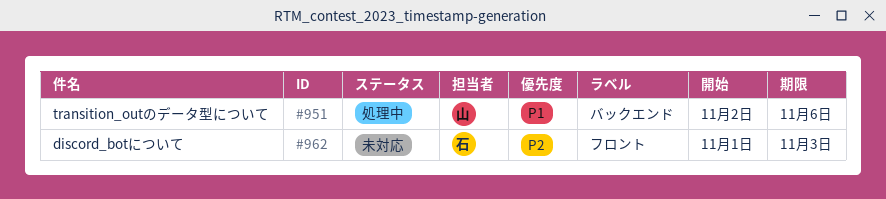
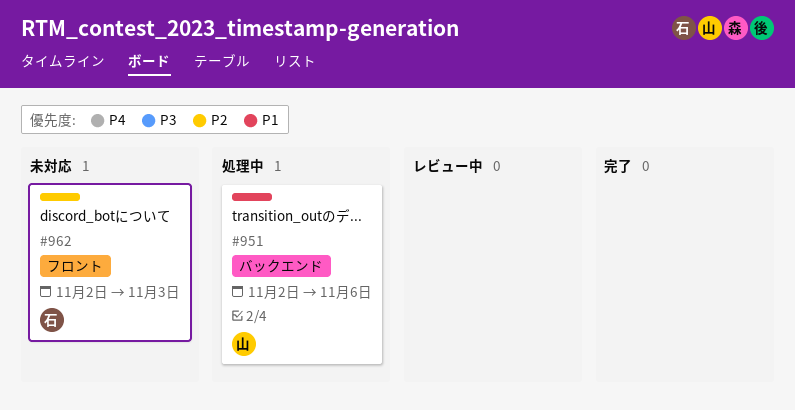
#962, start: Nov 1 -> Nov 2

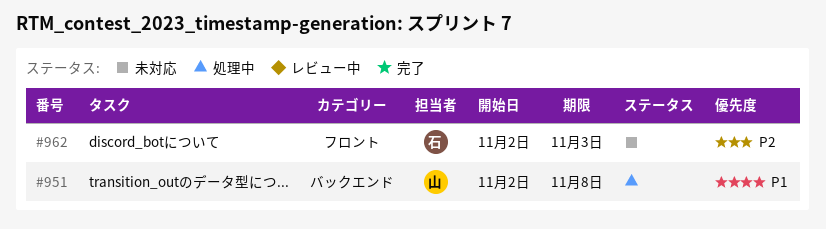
#951, due: Nov 6 -> Nov 8

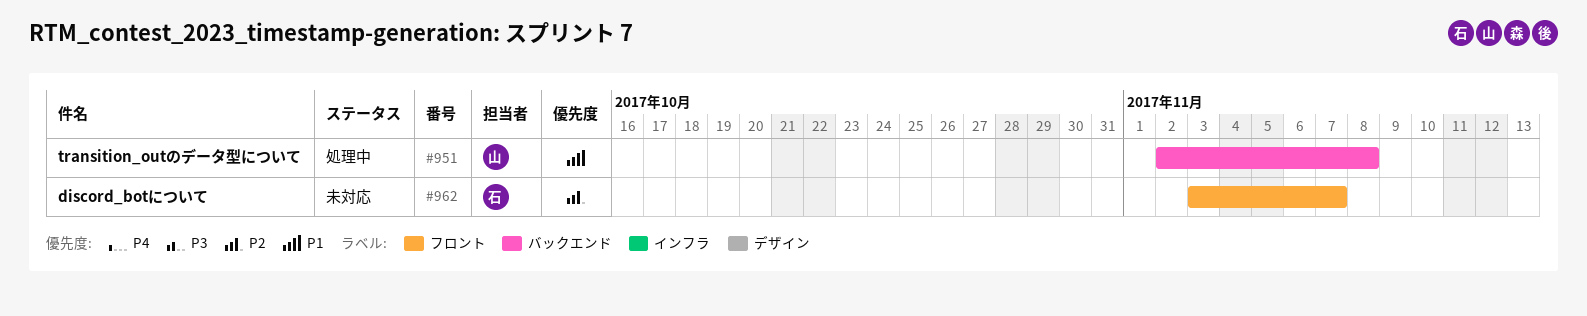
#962, start: Nov 2 -> Nov 3
#962, due: Nov 3 -> Nov 7

